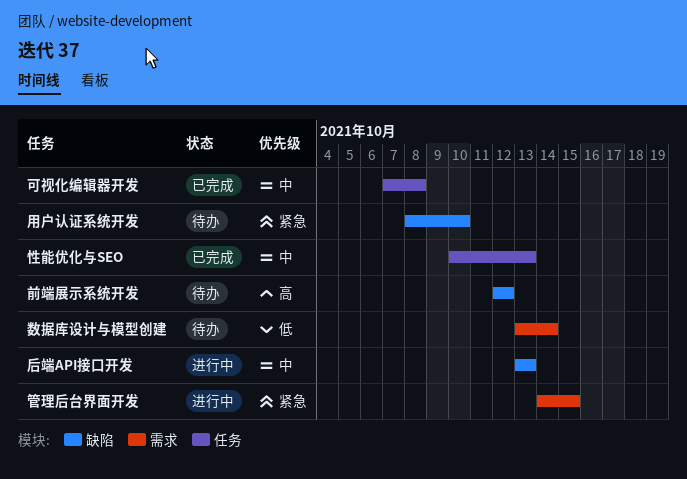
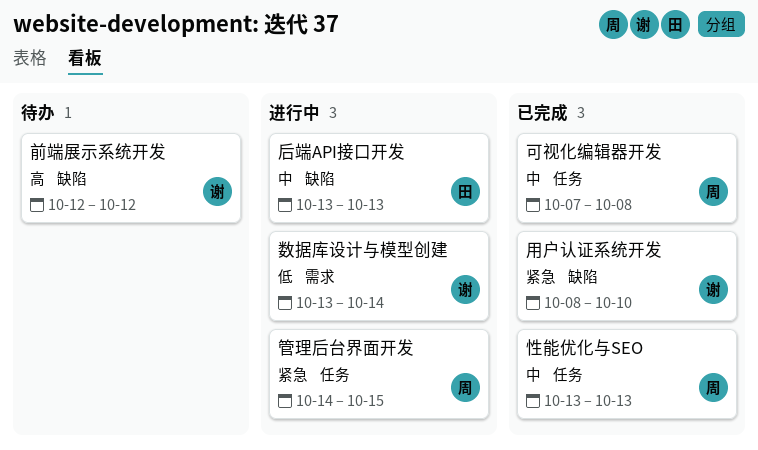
性能优化与SEO, start: Oct 10 -> Oct 13
数据库设计与模型创建, status: 待办 -> 进行中
用户认证系统开发, status: 待办 -> 已完成
管理后台界面开发, label: 需求 -> 任务

